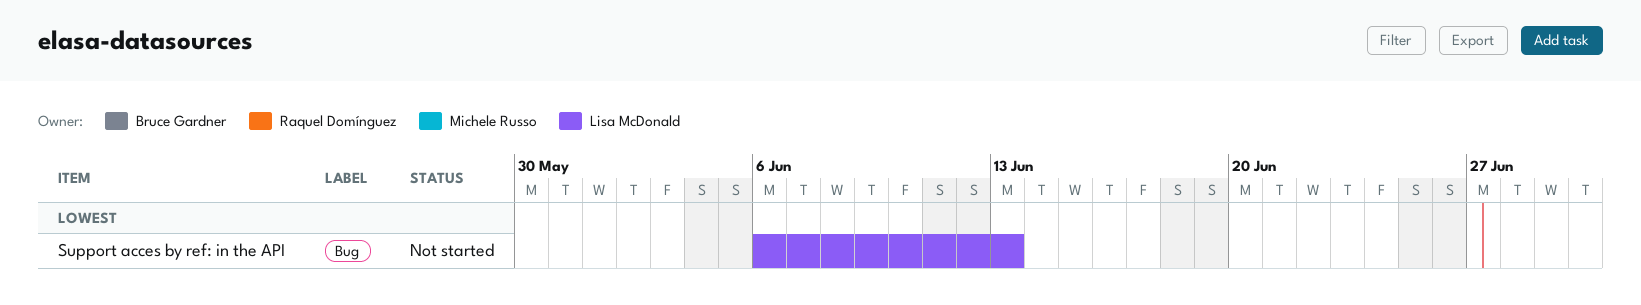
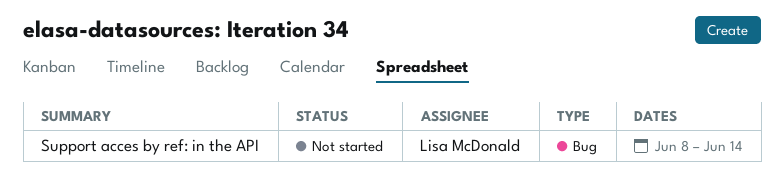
Support acces by ref: in the API, start: Jun 6 -> Jun 8
Support acces by ref: in the API, due: Jun 13 -> Jun 14

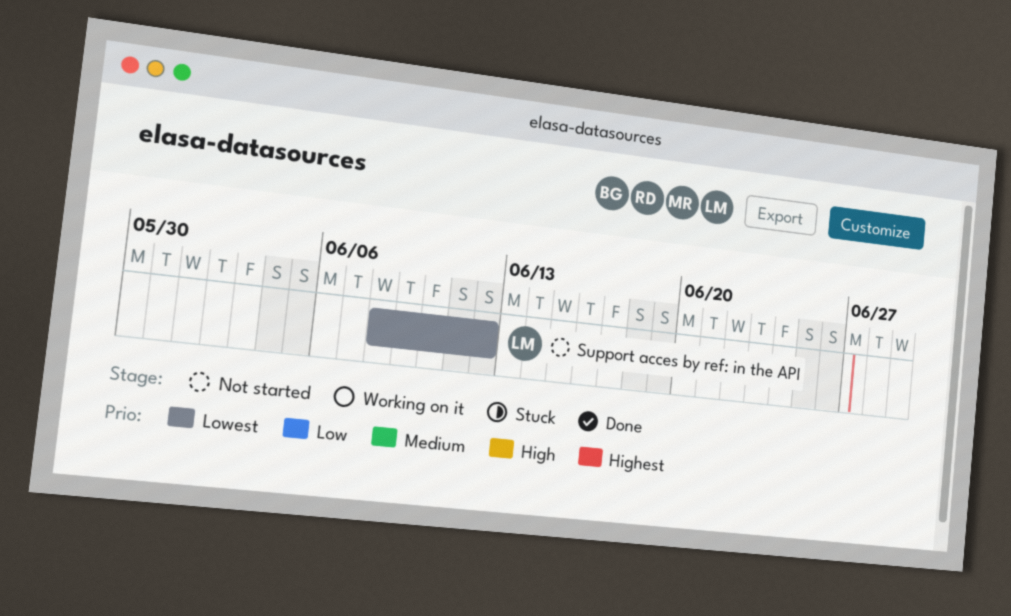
Support acces by ref: in the API, due: Jun 14 -> Jun 12

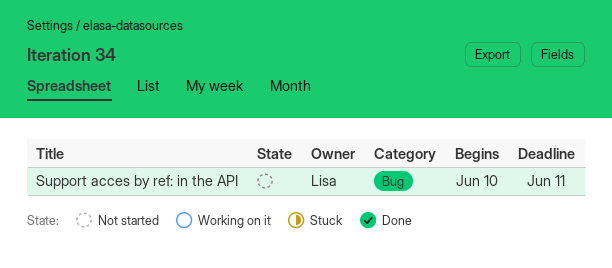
Support acces by ref: in the API, start: Jun 8 -> Jun 10
Support acces by ref: in the API, due: Jun 12 -> Jun 11

